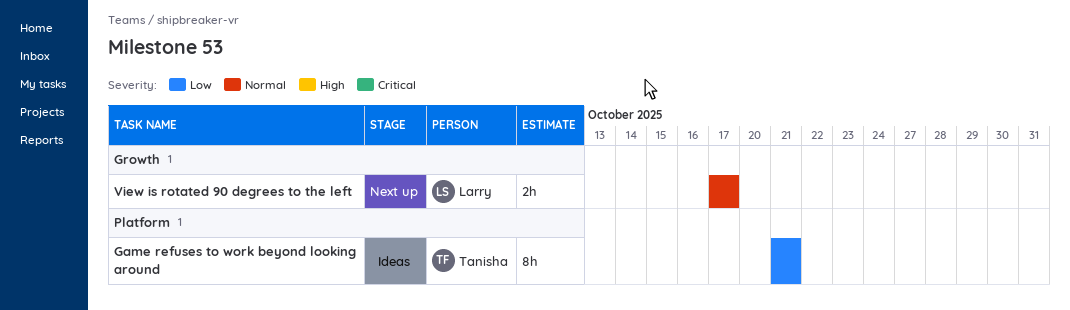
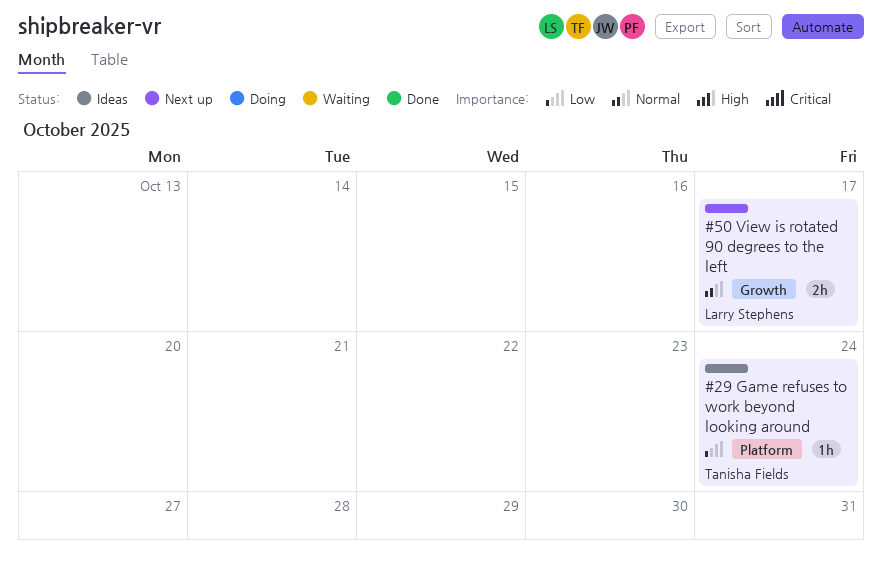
Game refuses to work beyond looking around, estimate: 8h -> 1h
Game refuses to work beyond looking around, due: Oct 21 -> Oct 24

